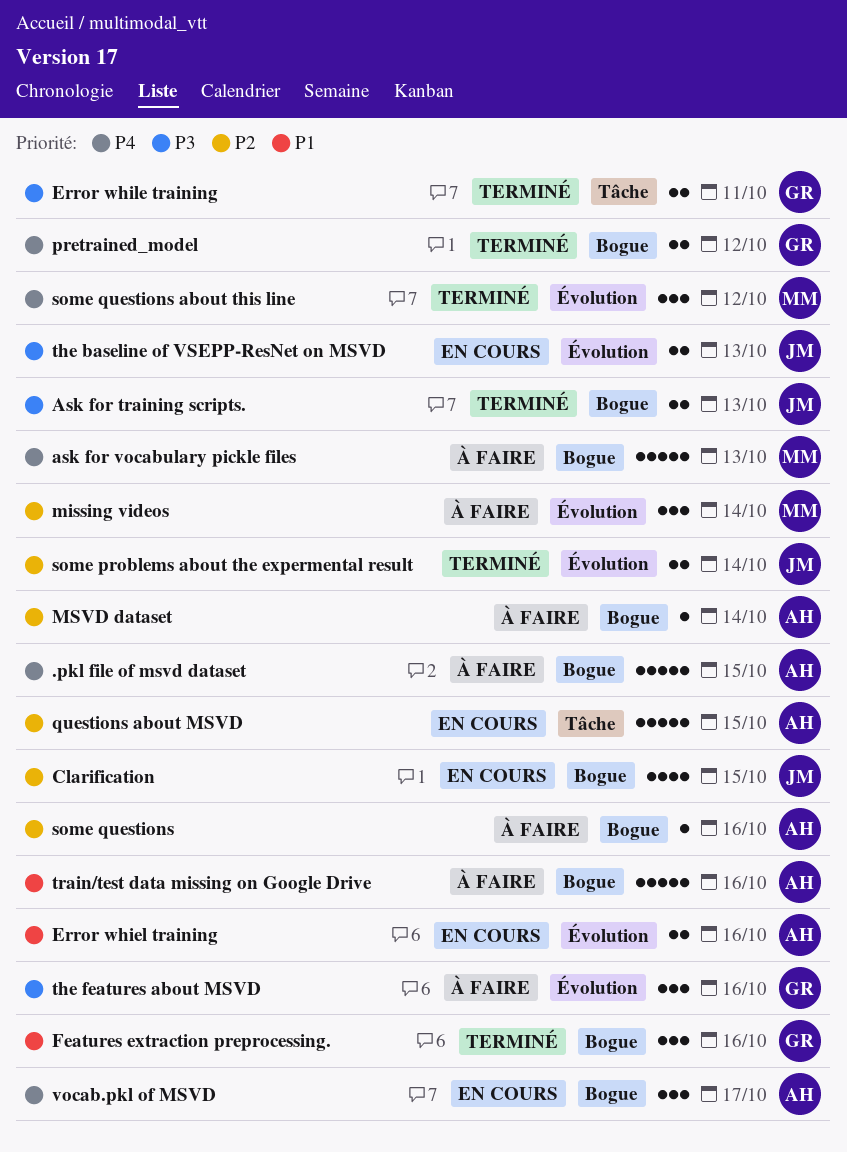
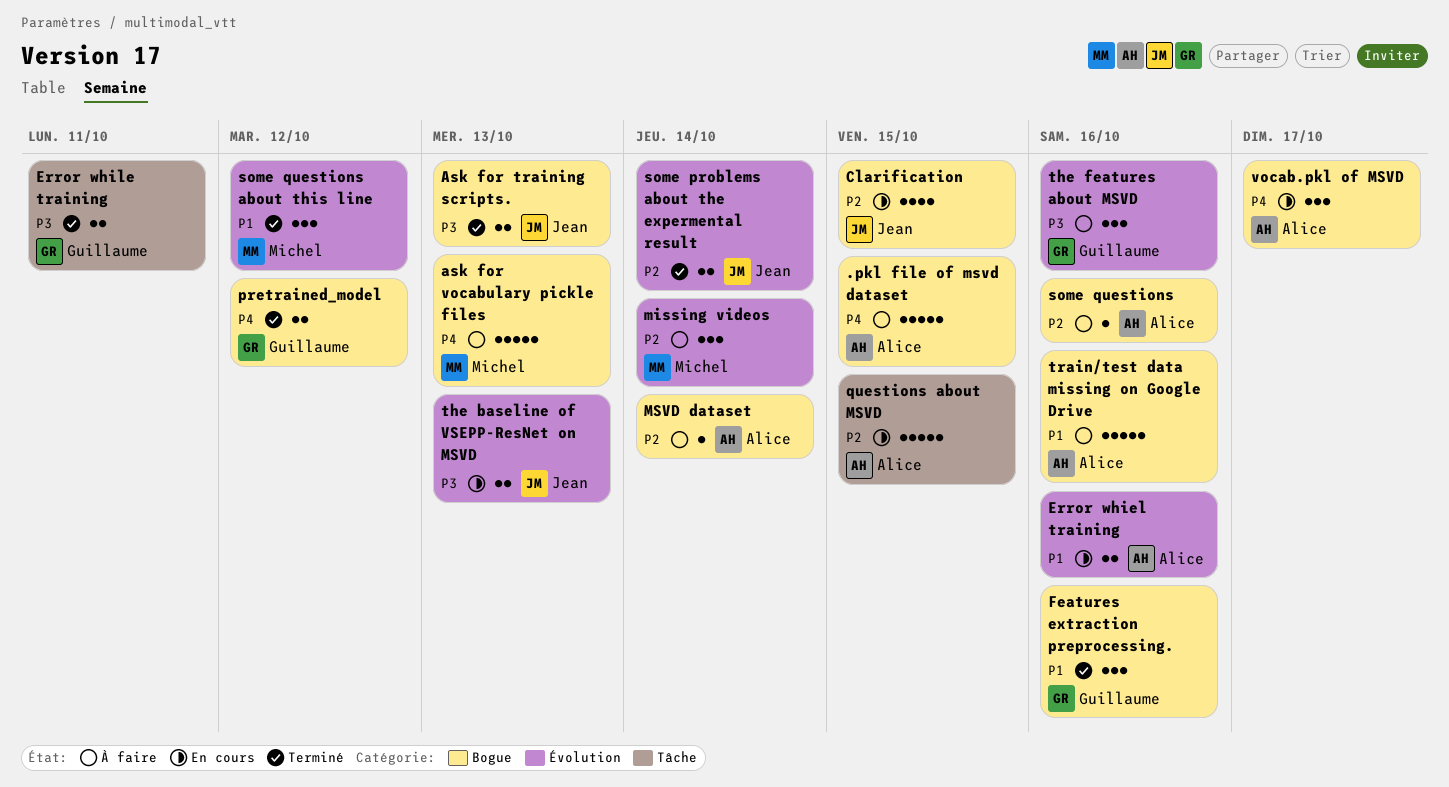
some questions about this line, priority: P4 -> P1

